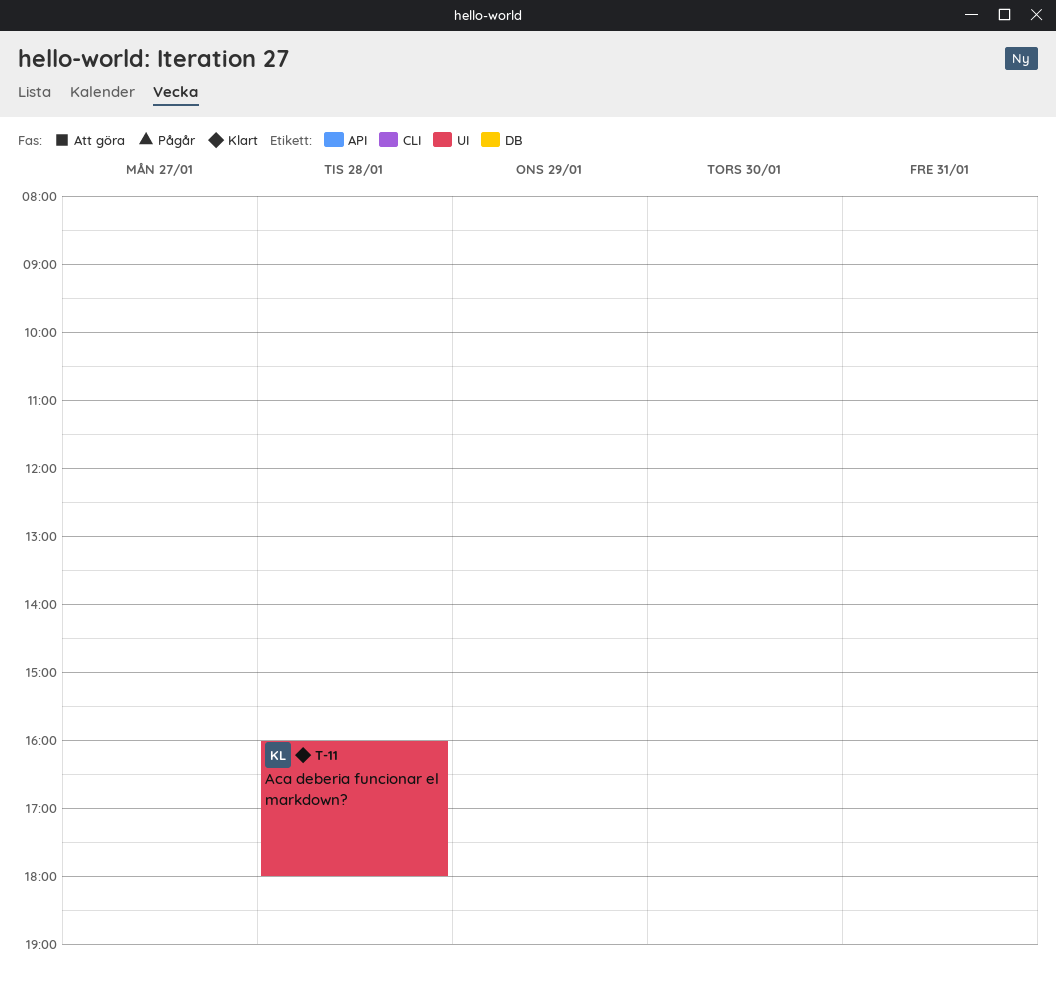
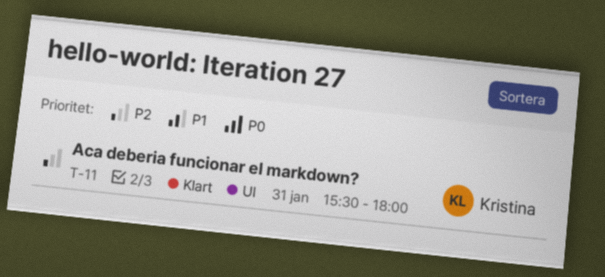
T-11, day: Jan 28 -> Jan 31
T-11, begins: 16:00 -> 15:30

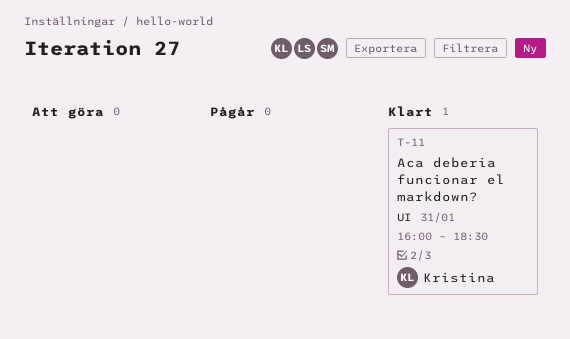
T-11, begins: 15:30 -> 16:00
T-11, ends: 18:00 -> 18:30

